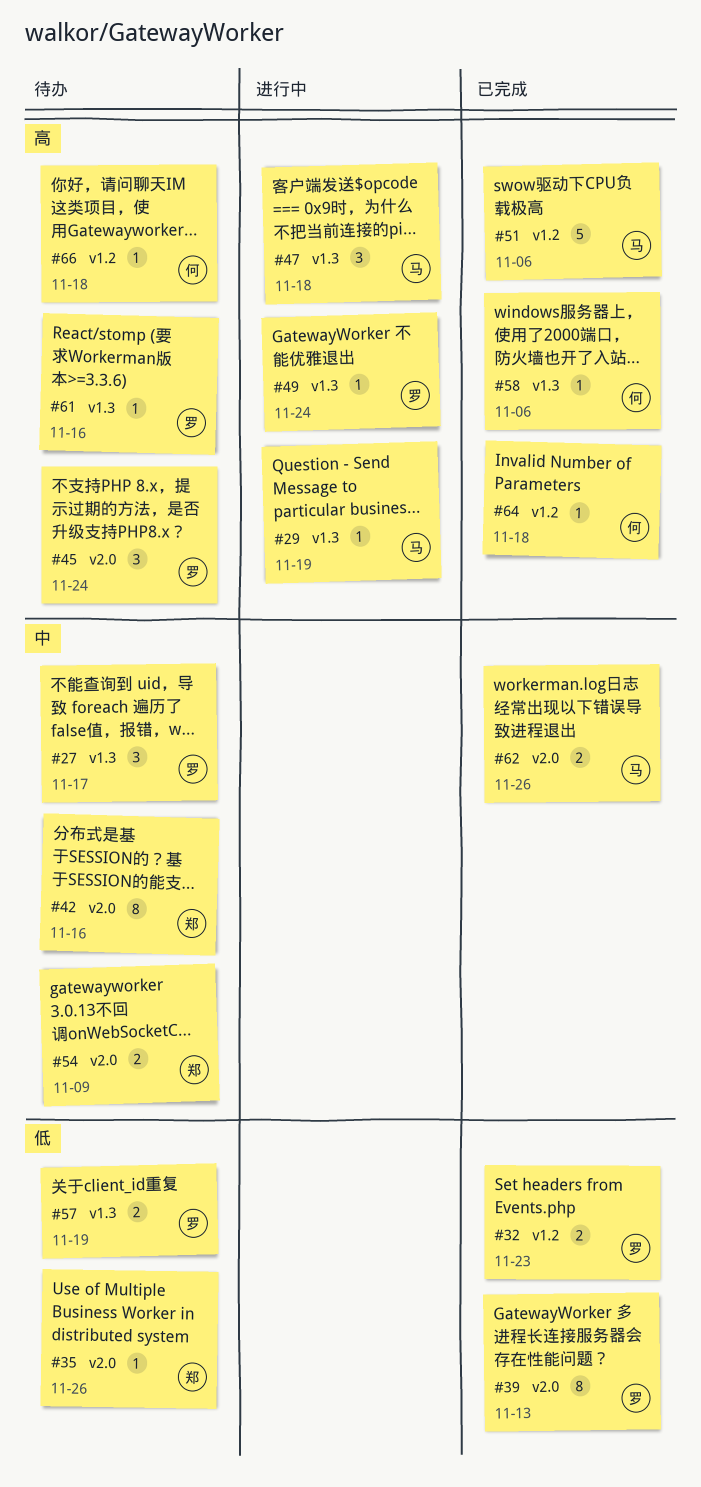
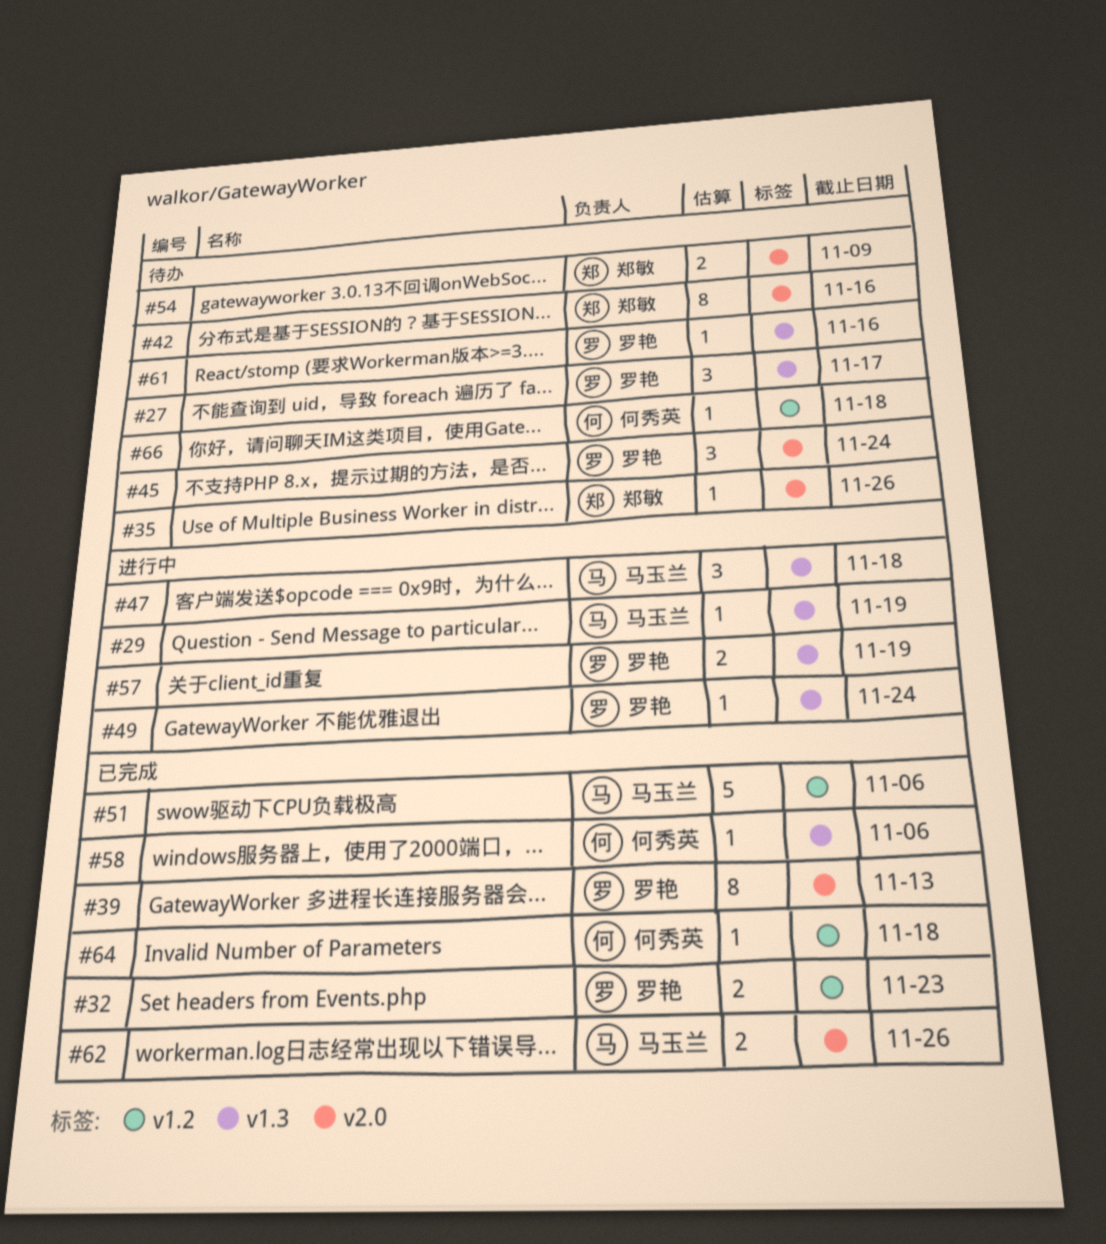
#57, status: 待办 -> 进行中

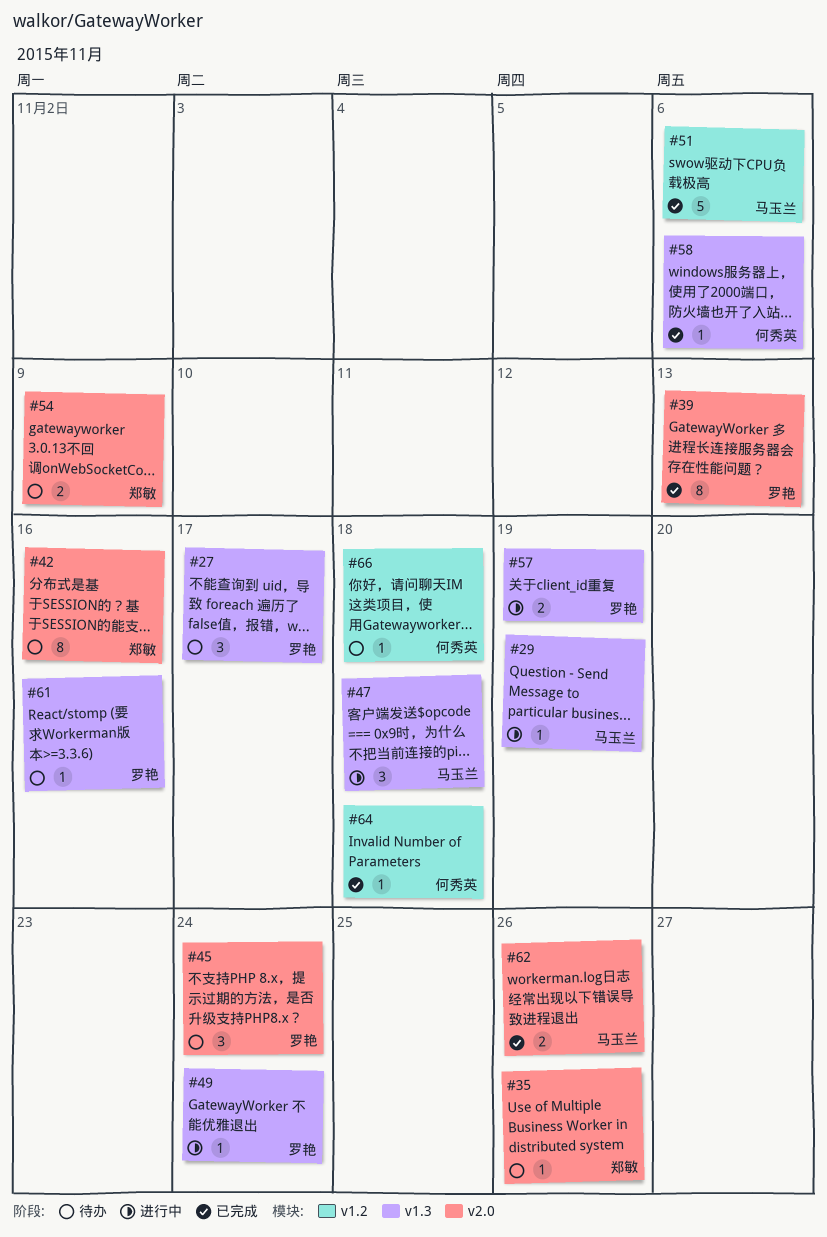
#32: present -> none

